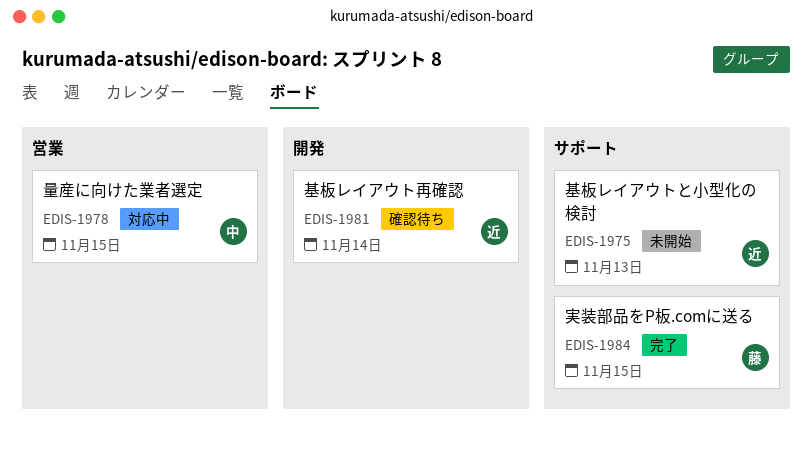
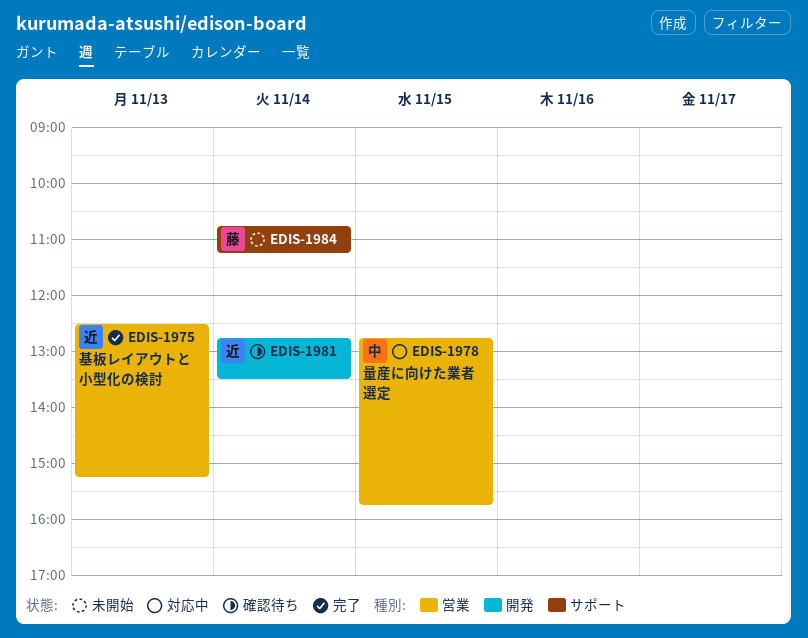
EDIS-1975, status: 未開始 -> 完了
EDIS-1975, label: サポート -> 営業
EDIS-1984, status: 完了 -> 未開始
EDIS-1984, day: Nov 15 -> Nov 14

